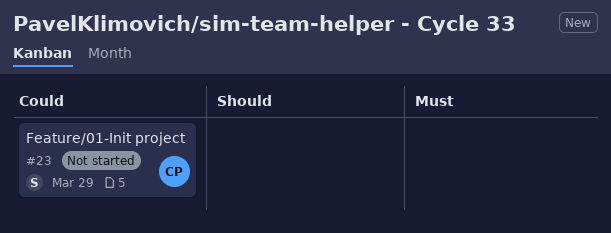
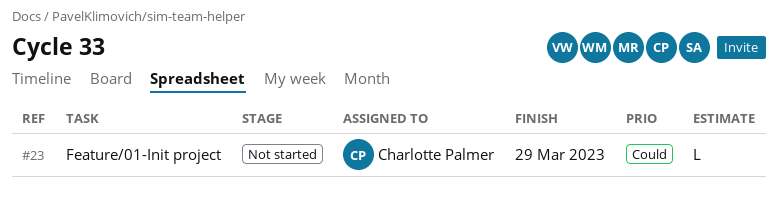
#23, estimate: S -> L

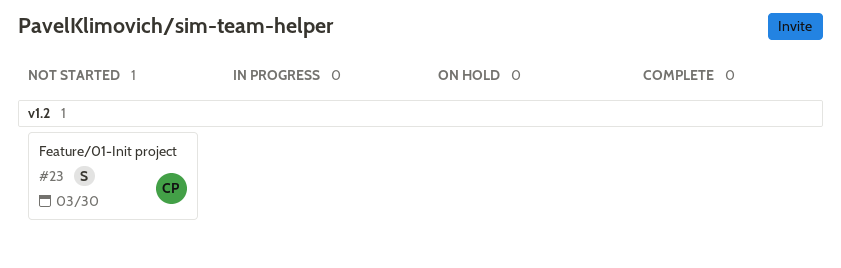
#23, estimate: L -> S
#23, due: Mar 29 -> Mar 30

